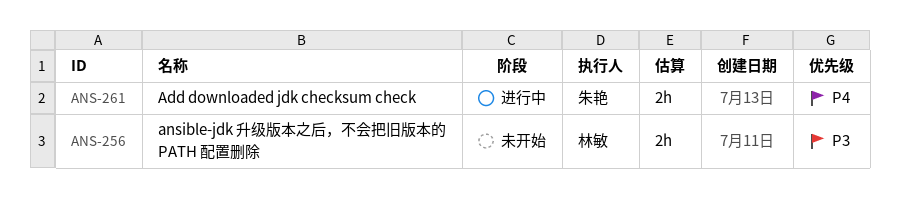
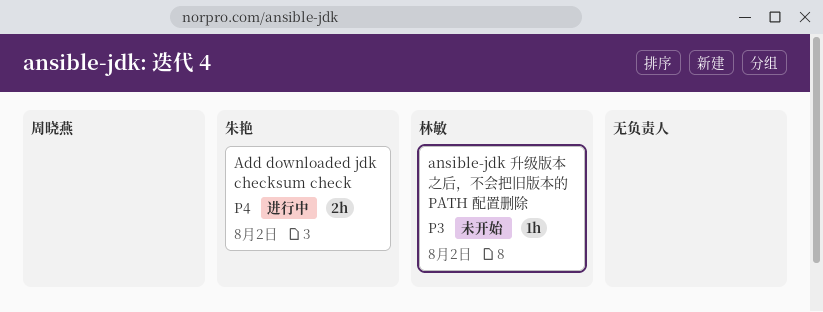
ansible-jdk 升级版本之后，不会把旧版本的 PATH 配置删除, estimate: 2h -> 1h

